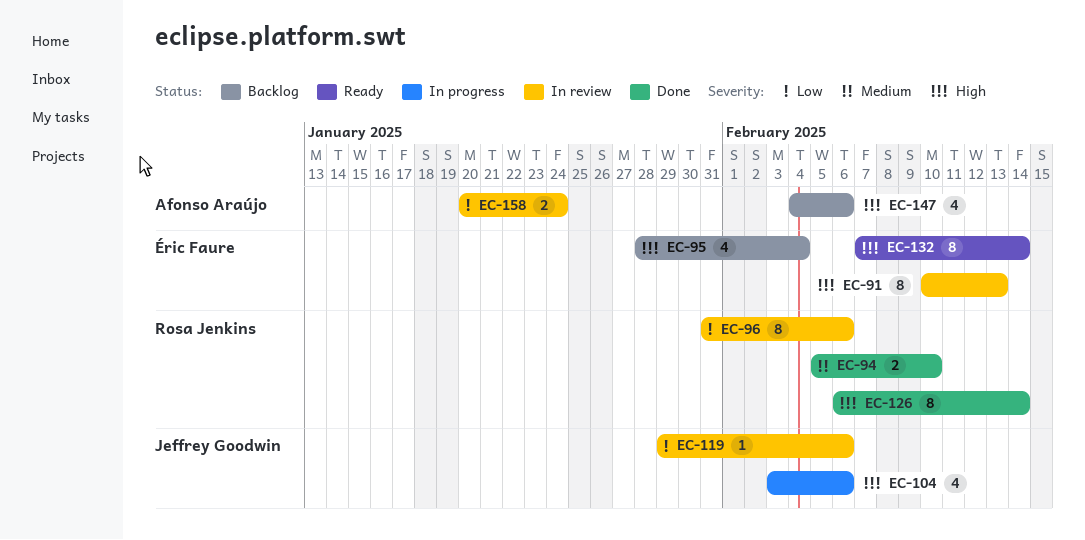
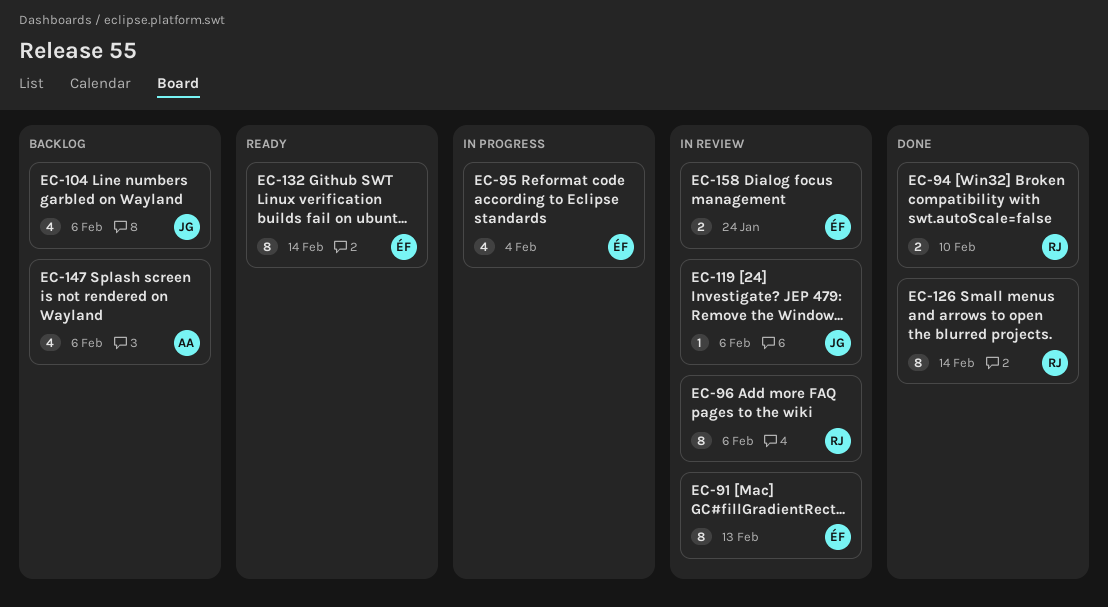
EC-95, status: Backlog -> In progress
EC-104, status: In progress -> Backlog
EC-158, owner: Afonso Araújo -> Éric Faure

